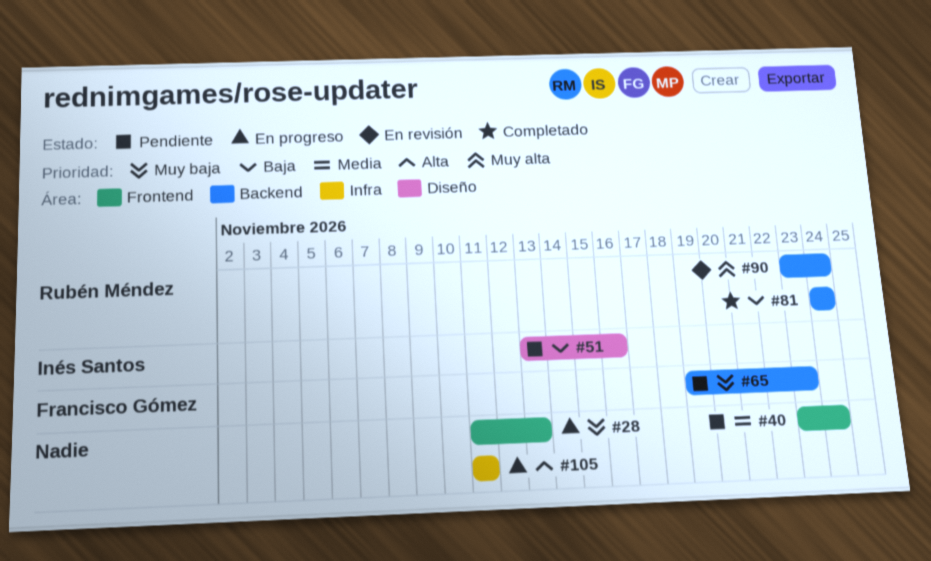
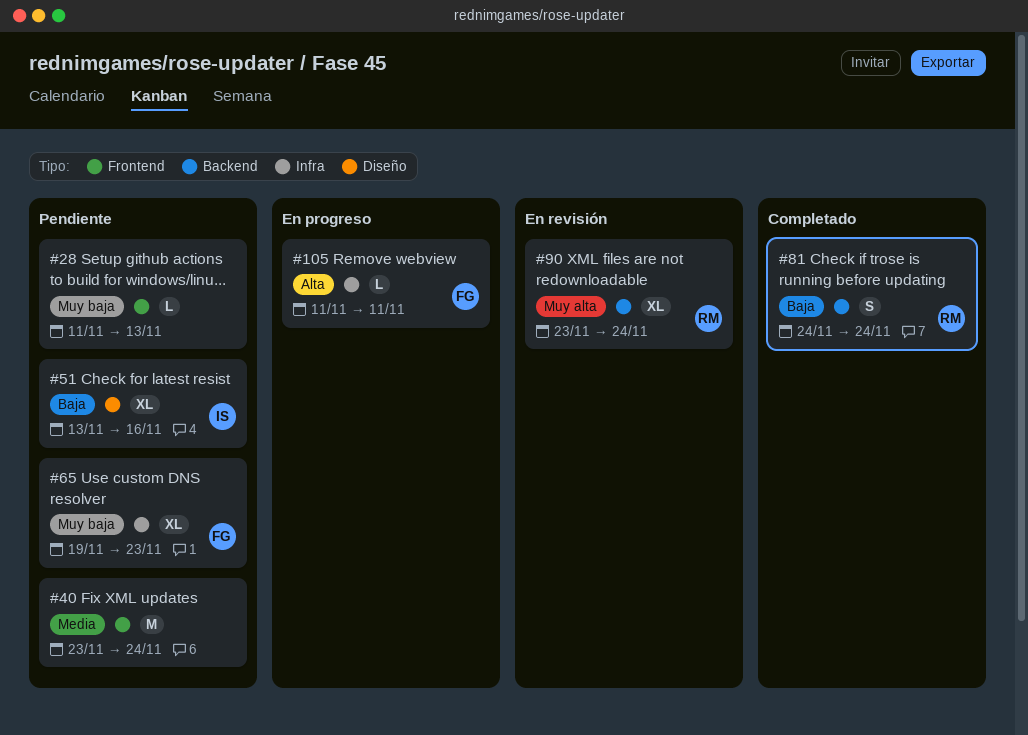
#28, status: En progreso -> Pendiente
#65, label: Backend -> Infra
#105, owner: none -> Francisco Gómez

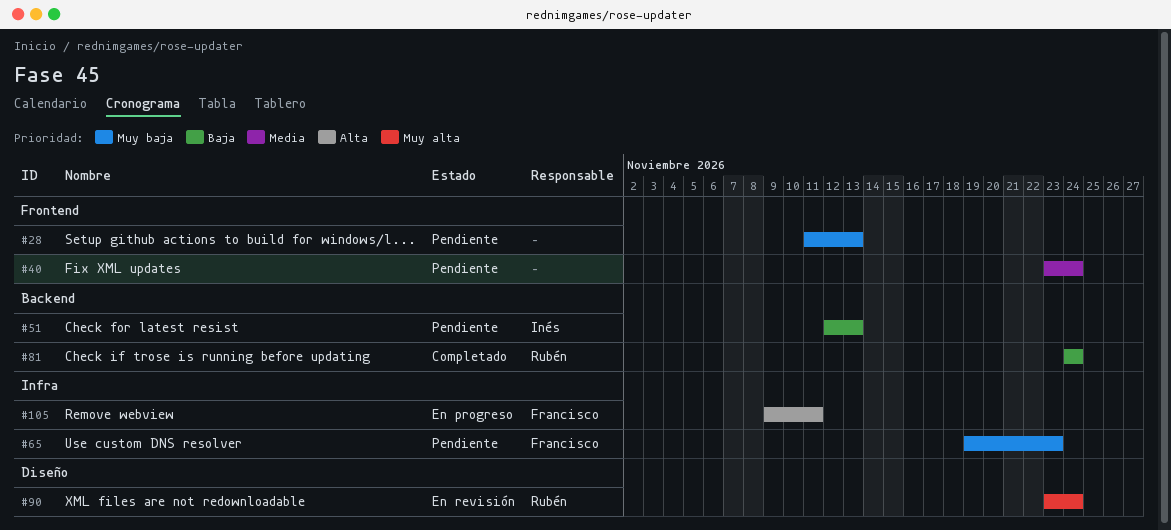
#51, label: Diseño -> Backend
#51, start: Nov 13 -> Nov 12
#51, due: Nov 16 -> Nov 13
#90, label: Backend -> Diseño
#105, start: Nov 11 -> Nov 9

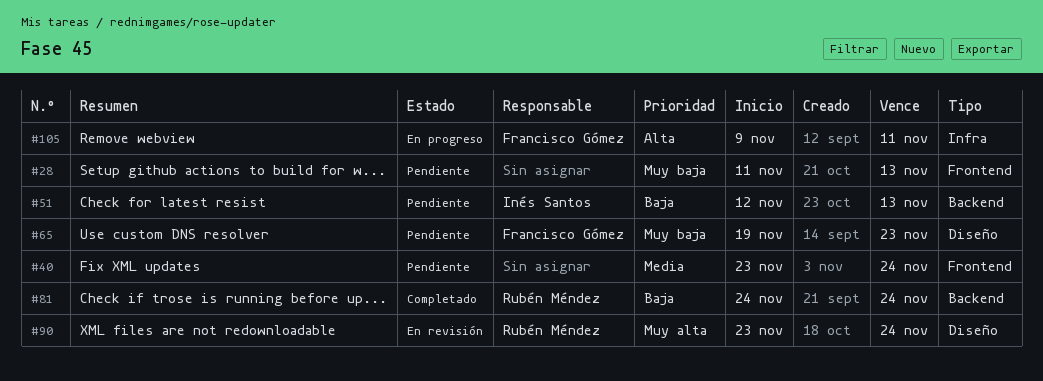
#65, label: Infra -> Diseño

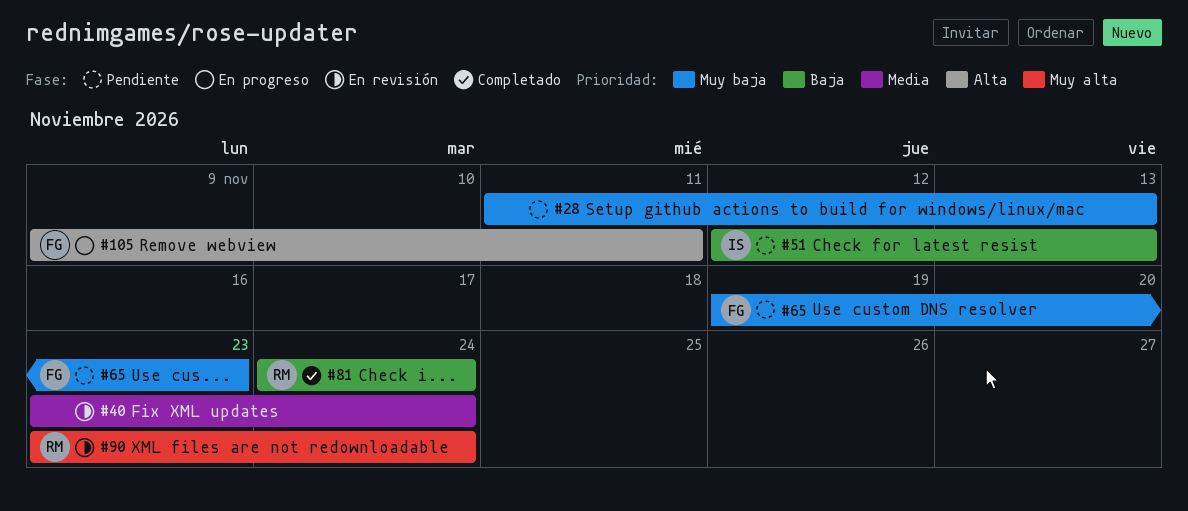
#40, status: Pendiente -> En revisión

